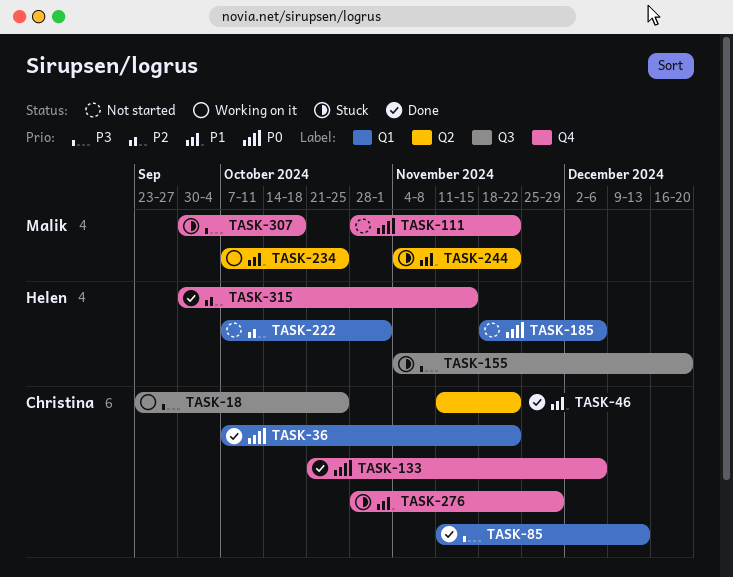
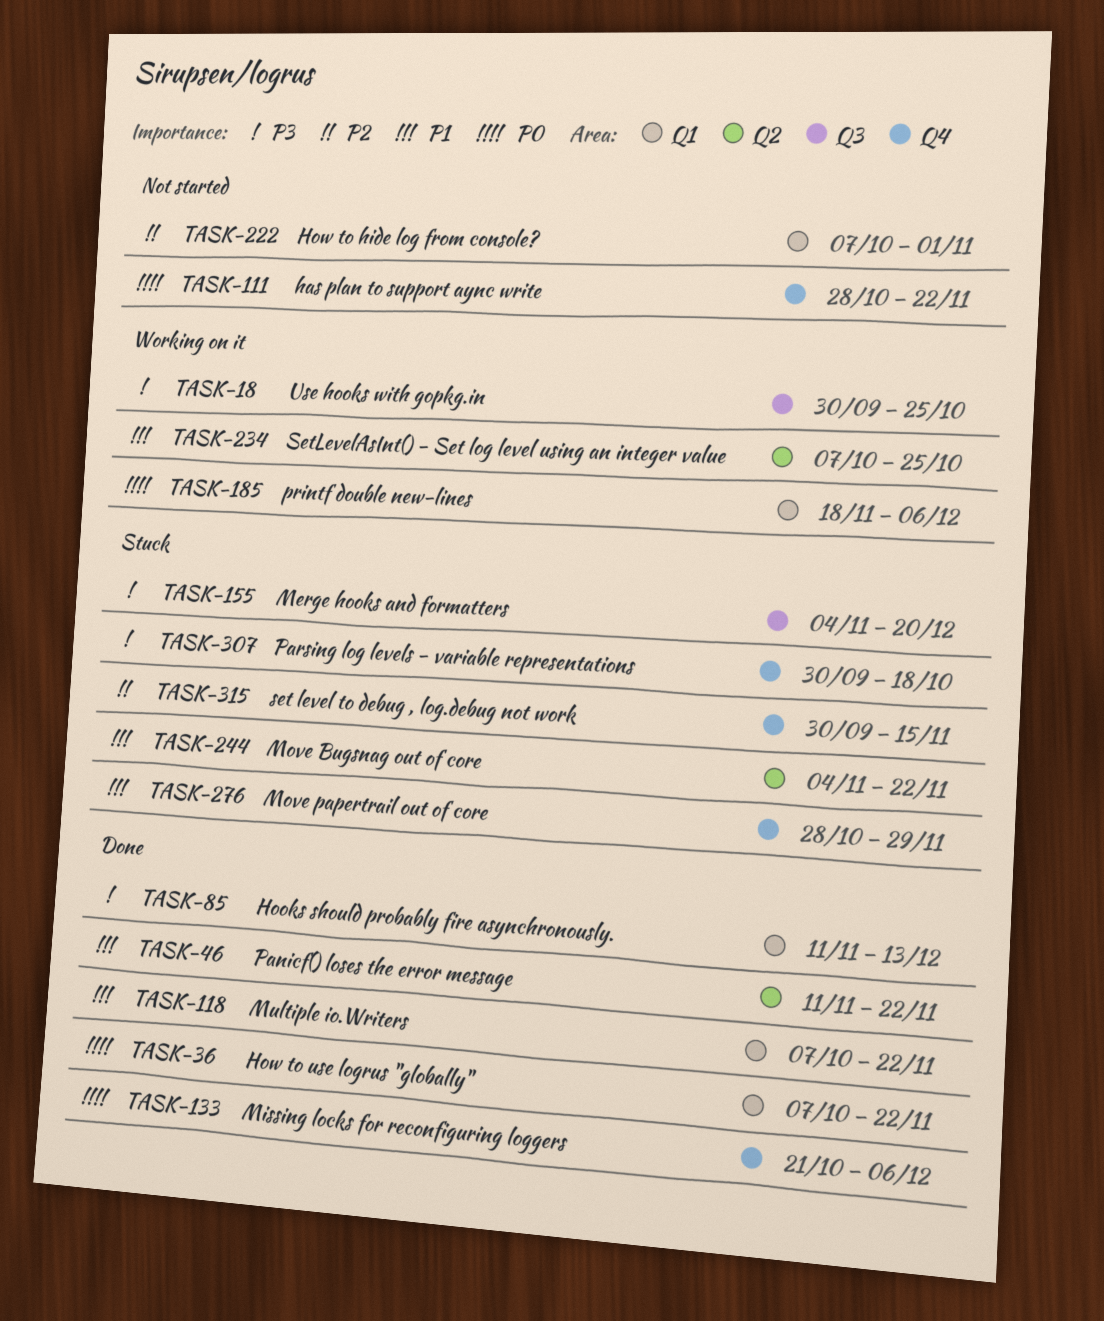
TASK-18, start: Sep 23 -> Sep 30
TASK-118: none -> present
TASK-185, status: Not started -> Working on it
TASK-315, status: Done -> Stuck

